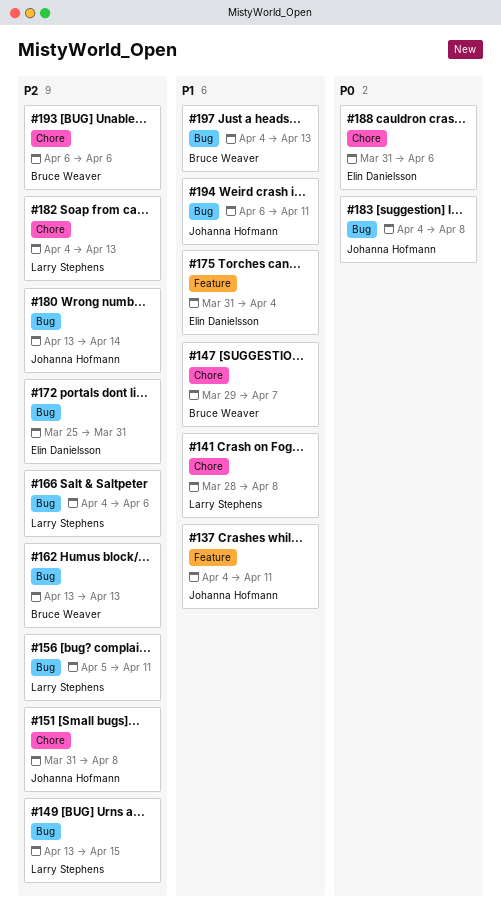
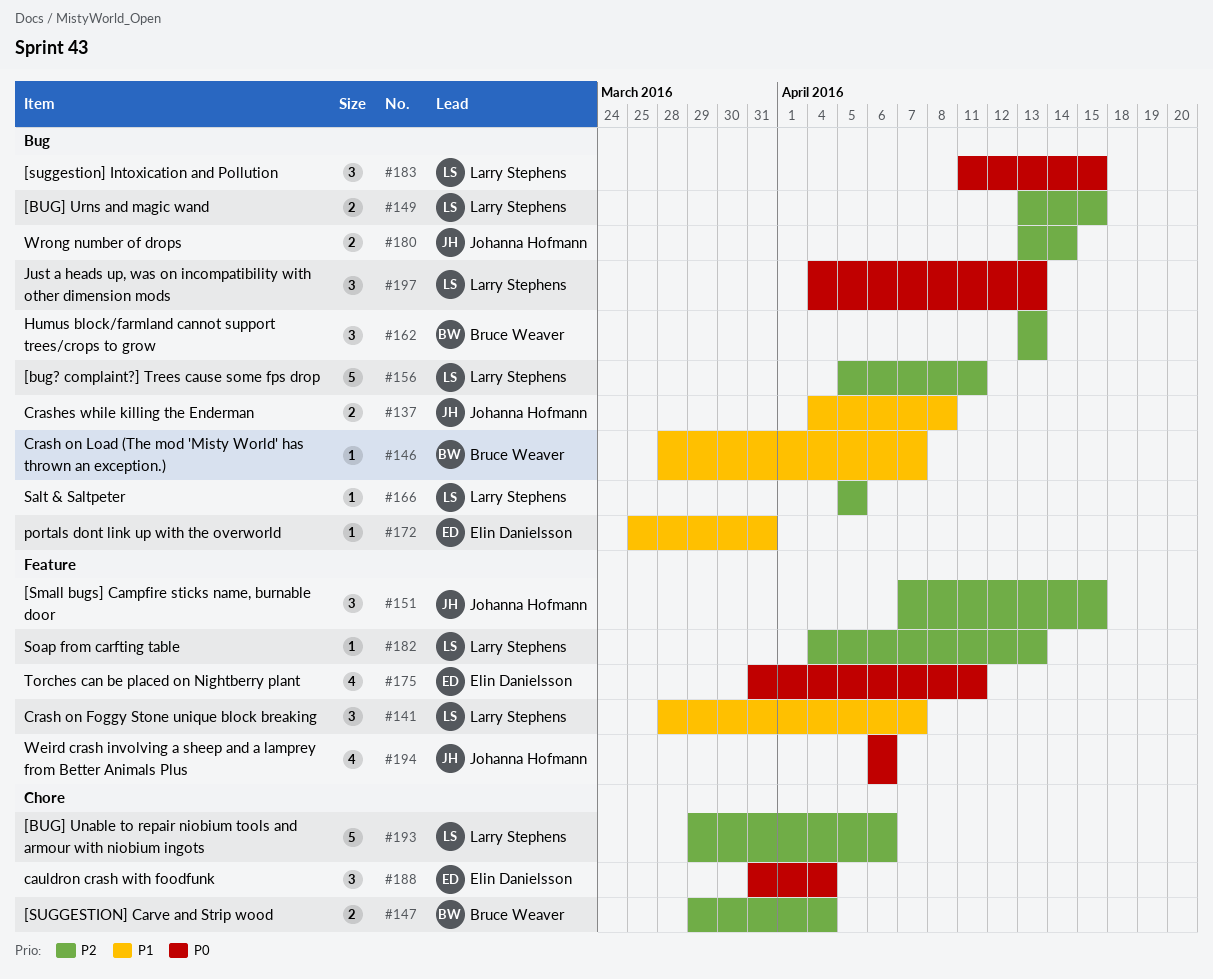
#137, label: Feature -> Bug
#137, due: Apr 11 -> Apr 8
#141, label: Chore -> Feature
#141, due: Apr 8 -> Apr 7
#146: none -> present
#147, priority: P1 -> P2
#147, due: Apr 7 -> Apr 4
#151, label: Chore -> Feature
#151, start: Mar 31 -> Apr 7
#151, due: Apr 8 -> Apr 15
#166, start: Apr 4 -> Apr 5
#166, due: Apr 6 -> Apr 5
#172, priority: P2 -> P1
#175, priority: P1 -> P0
#175, due: Apr 4 -> Apr 11
#182, label: Chore -> Feature
#183, owner: Johanna Hofmann -> Larry Stephens
#183, start: Apr 4 -> Apr 11
#183, due: Apr 8 -> Apr 15
#188, due: Apr 6 -> Apr 4
#193, owner: Bruce Weaver -> Larry Stephens
#193, start: Apr 6 -> Mar 29
#194, priority: P1 -> P0
#194, label: Bug -> Feature
#194, due: Apr 11 -> Apr 6
#197, owner: Bruce Weaver -> Larry Stephens
#197, priority: P1 -> P0

